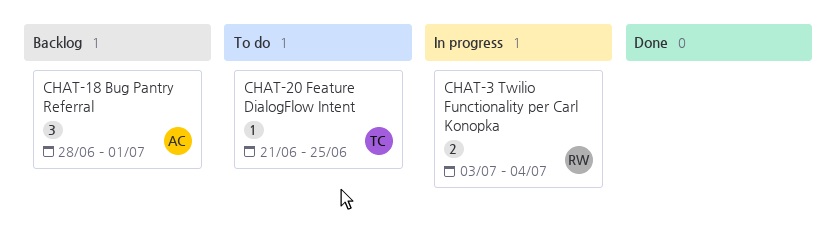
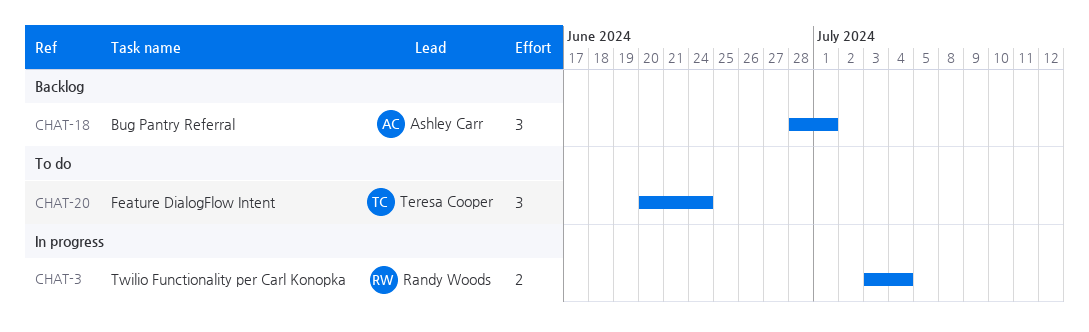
CHAT-20, estimate: 1 -> 3
CHAT-20, start: Jun 21 -> Jun 20
CHAT-20, due: Jun 25 -> Jun 24

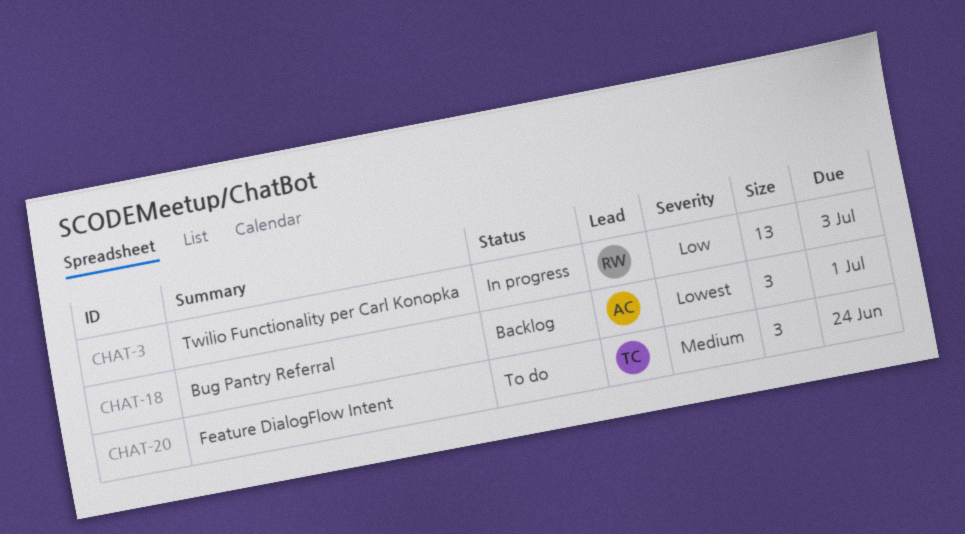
CHAT-3, estimate: 2 -> 13
CHAT-3, due: Jul 4 -> Jul 3

